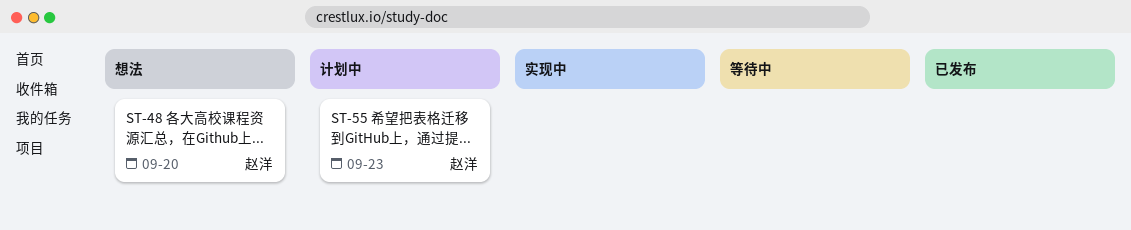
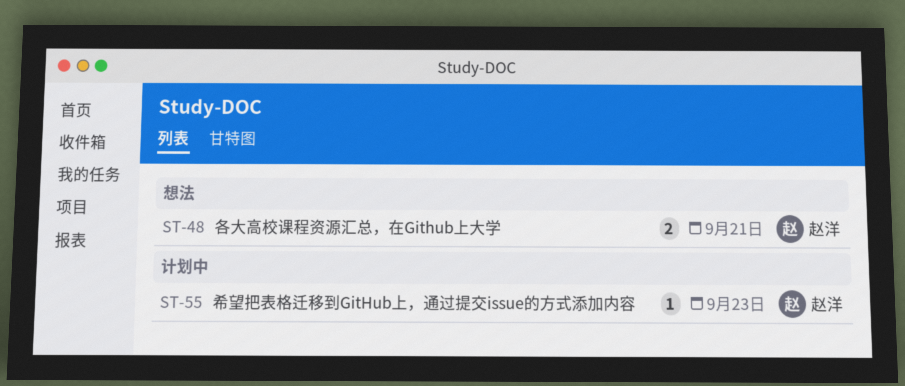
ST-48, due: Sep 20 -> Sep 21

